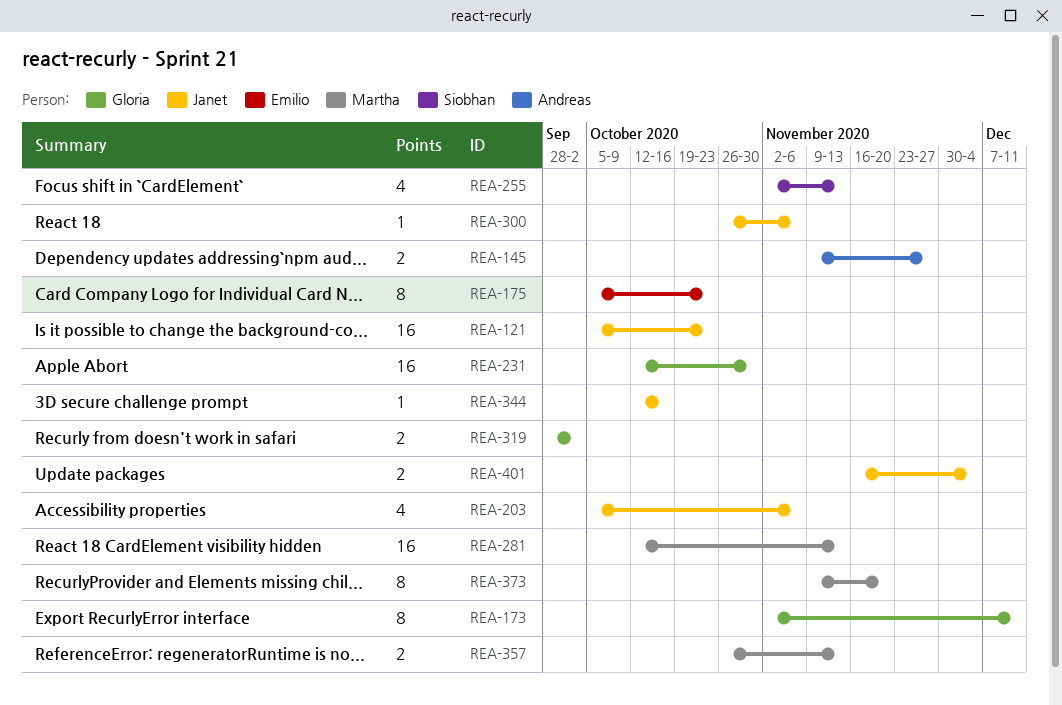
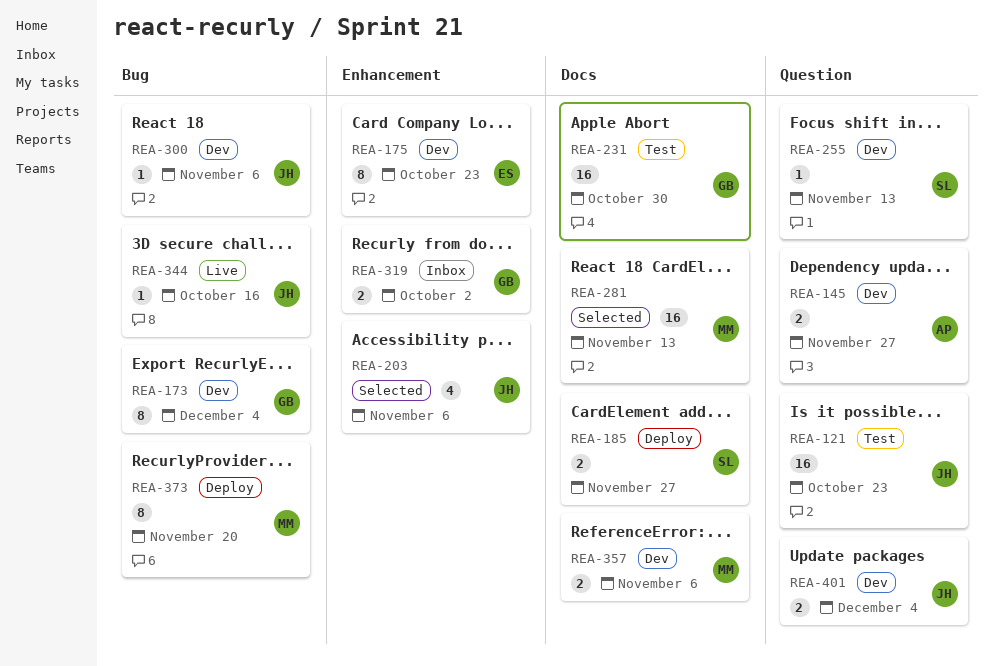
REA-173, due: Dec 11 -> Dec 4
REA-185: none -> present
REA-255, estimate: 4 -> 1
REA-357, due: Nov 13 -> Nov 6

